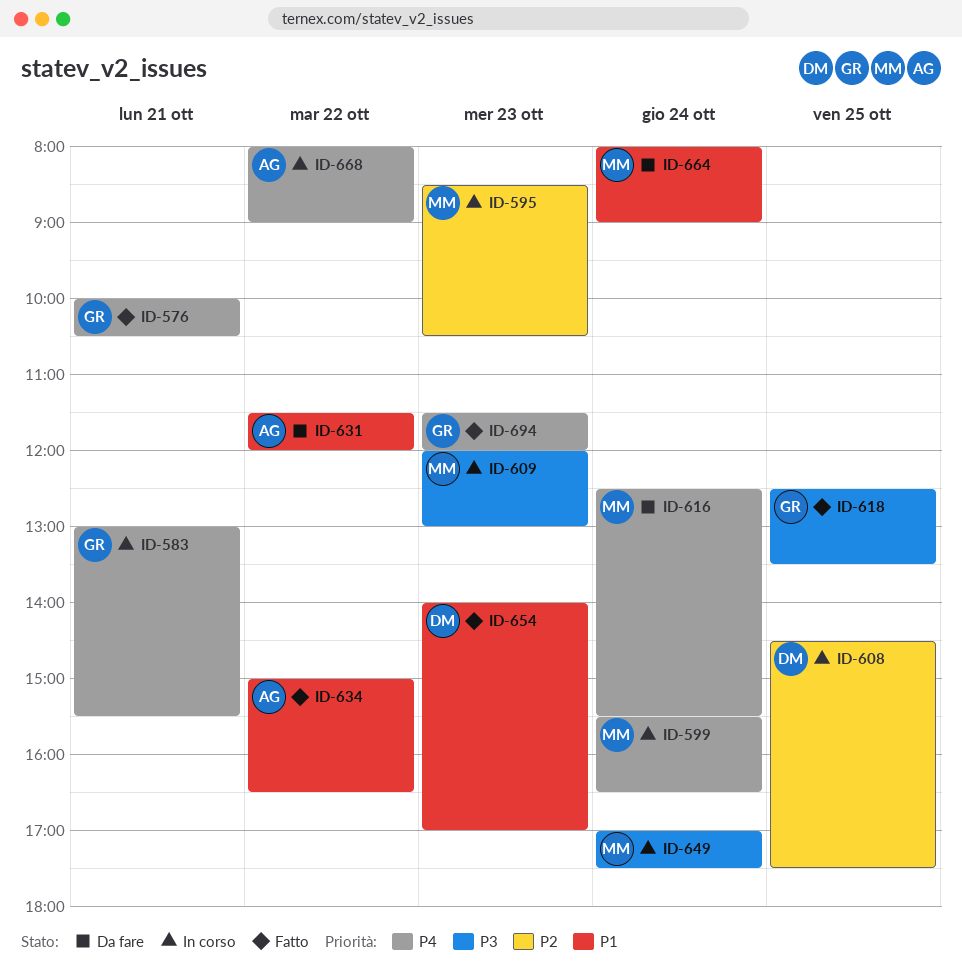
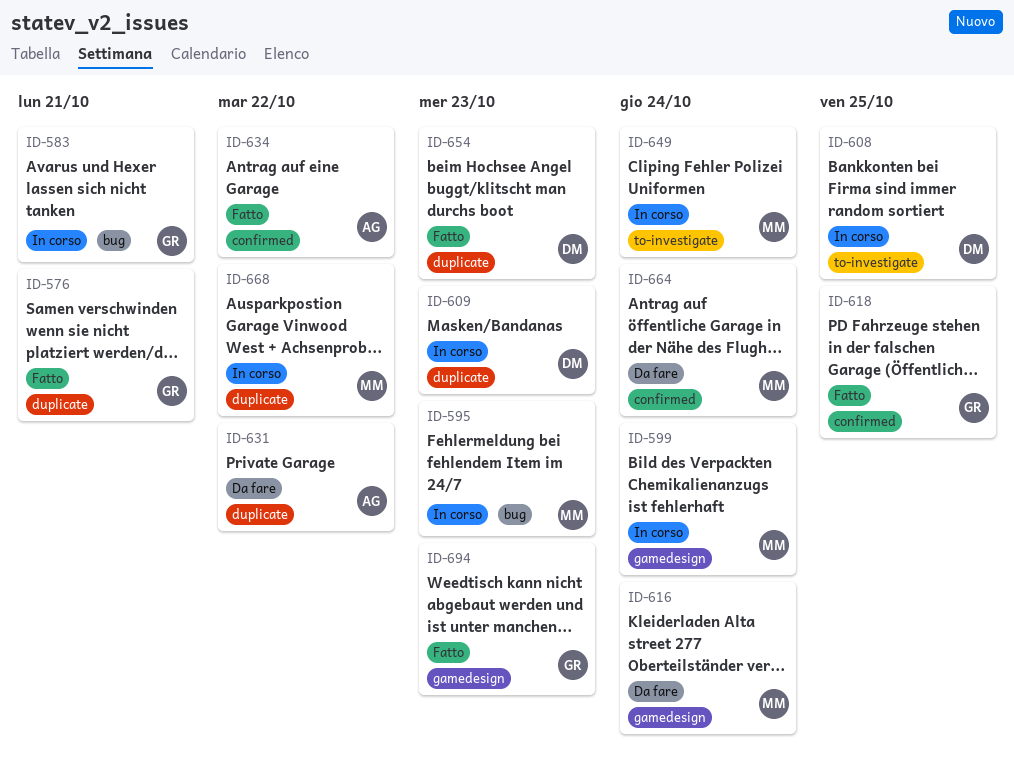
ID-609, owner: MM -> DM
ID-668, owner: AG -> MM

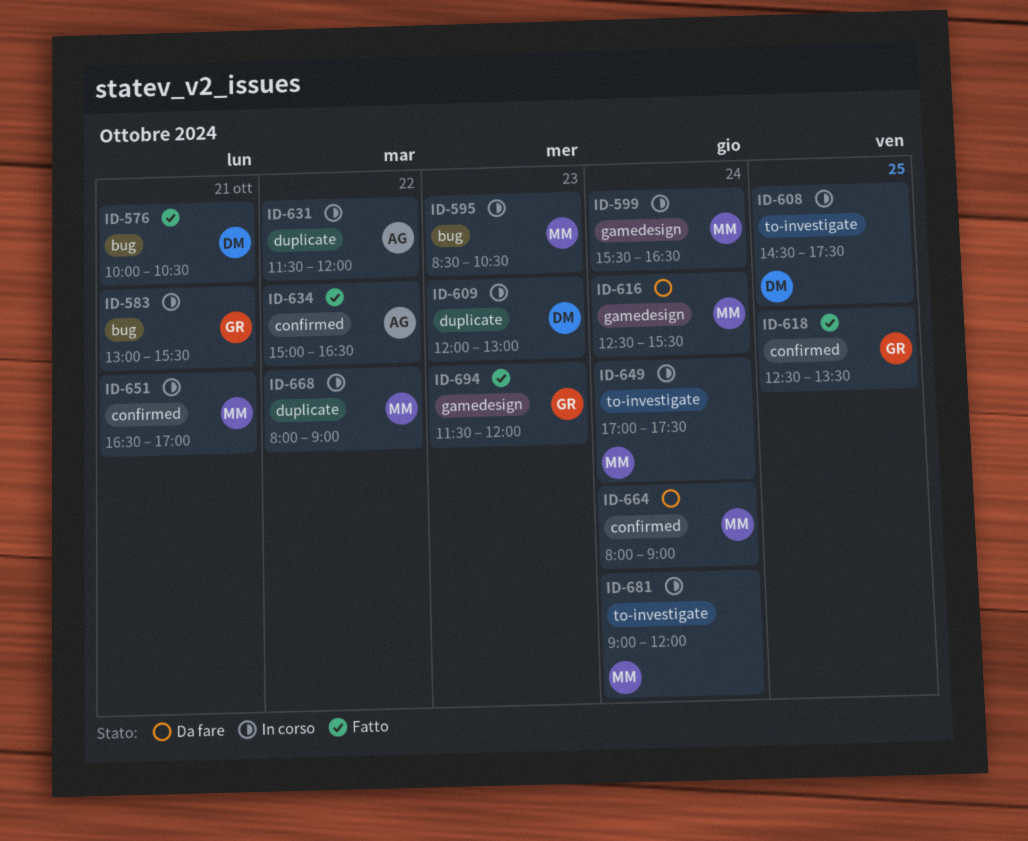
ID-576, owner: GR -> DM
ID-576, label: duplicate -> bug
ID-631, status: Da fare -> In corso
ID-651: none -> present
ID-654: present -> none
ID-681: none -> present

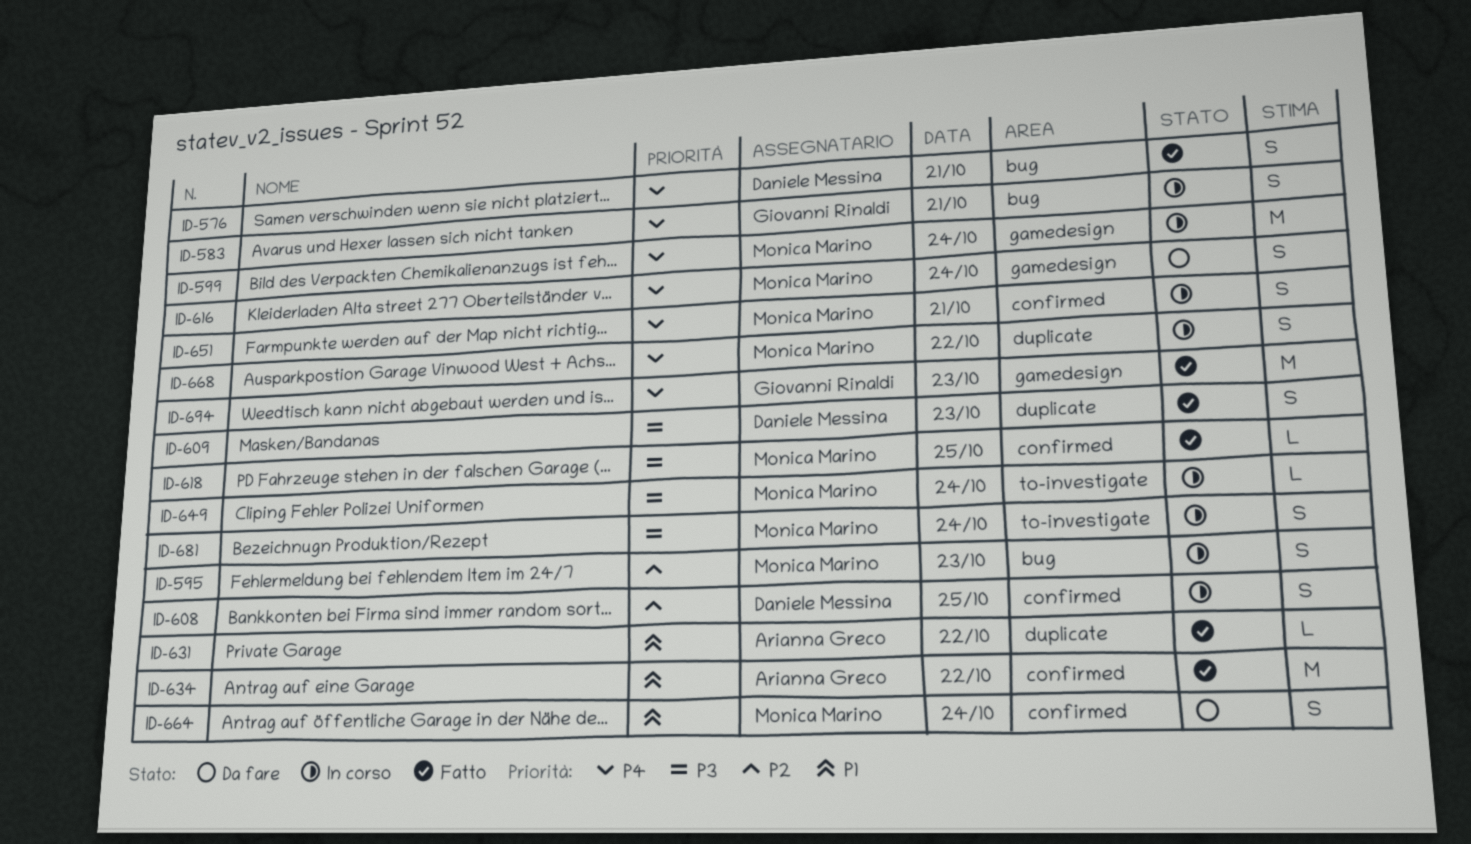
ID-608, label: to-investigate -> confirmed
ID-609, status: In corso -> Fatto
ID-618, owner: Giovanni Rinaldi -> Monica Marino
ID-631, status: In corso -> Fatto

